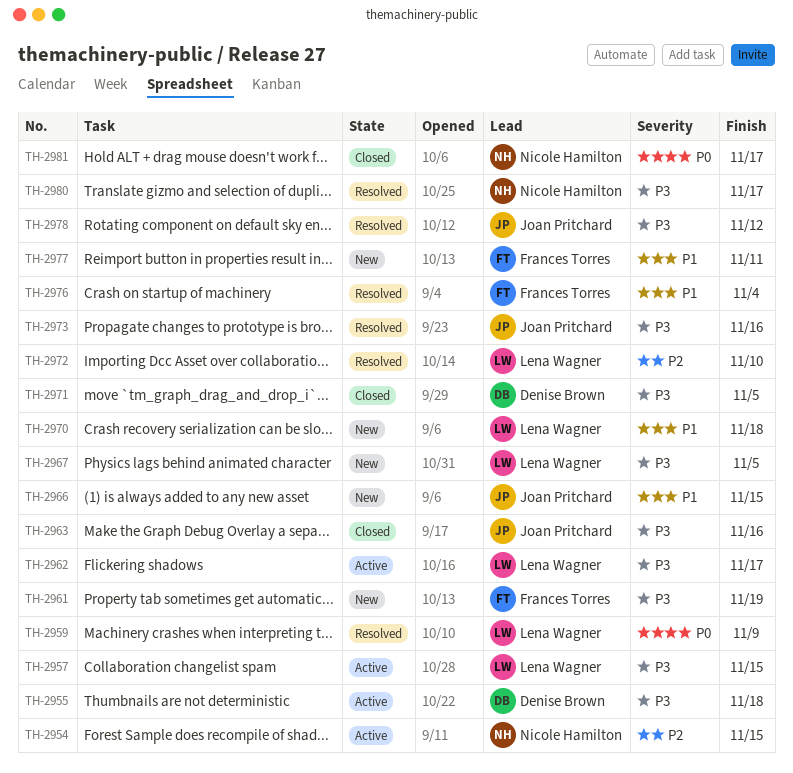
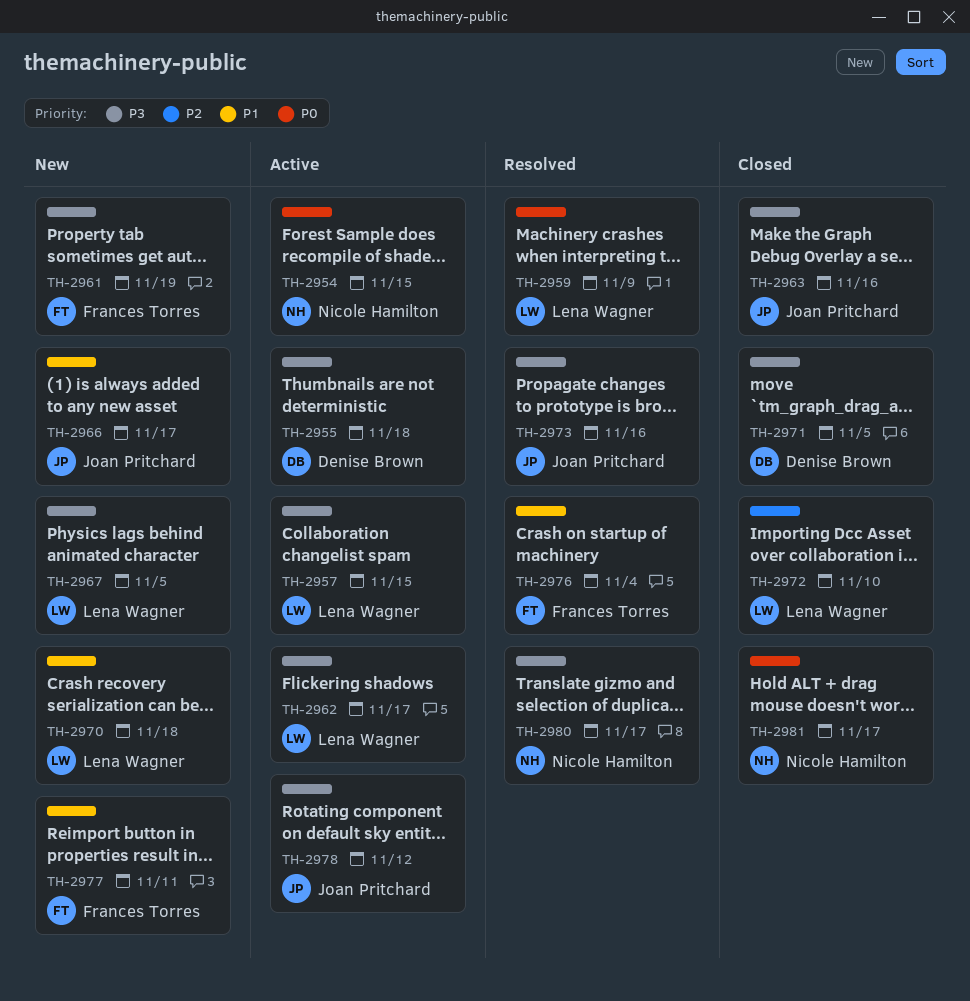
TH-2954, priority: P2 -> P0
TH-2966, due: Nov 15 -> Nov 17
TH-2972, status: Resolved -> Closed
TH-2978, status: Resolved -> Active

